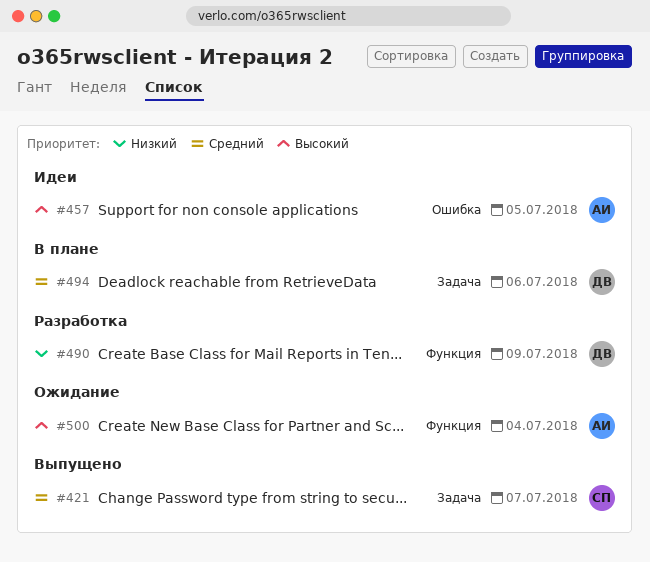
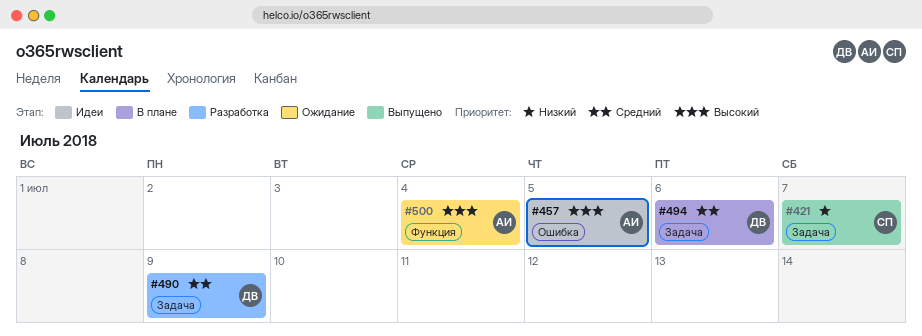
#421, priority: Средний -> Низкий
#490, priority: Низкий -> Средний
#490, label: Функция -> Задача

